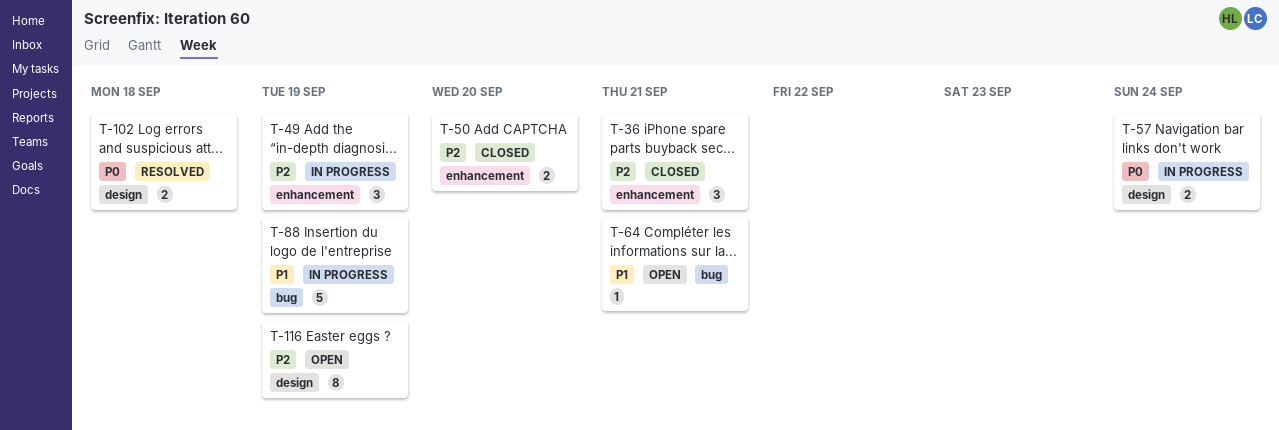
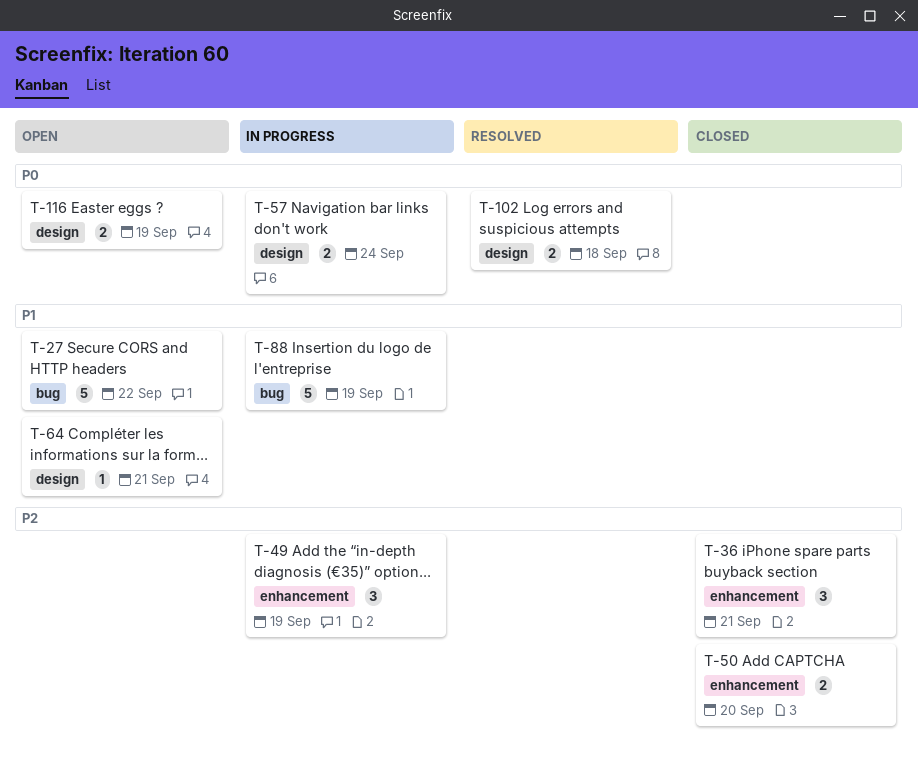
T-27: none -> present
T-64, label: bug -> design
T-116, priority: P2 -> P0
T-116, estimate: 8 -> 2

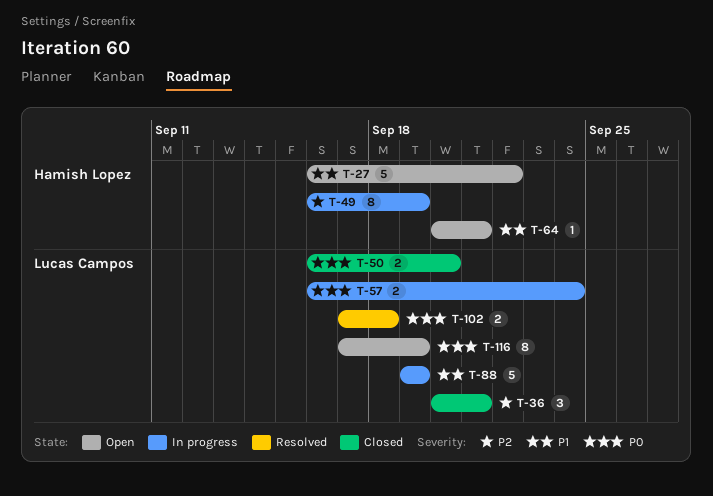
T-49, estimate: 3 -> 8
T-50, priority: P2 -> P0
T-116, estimate: 2 -> 8

